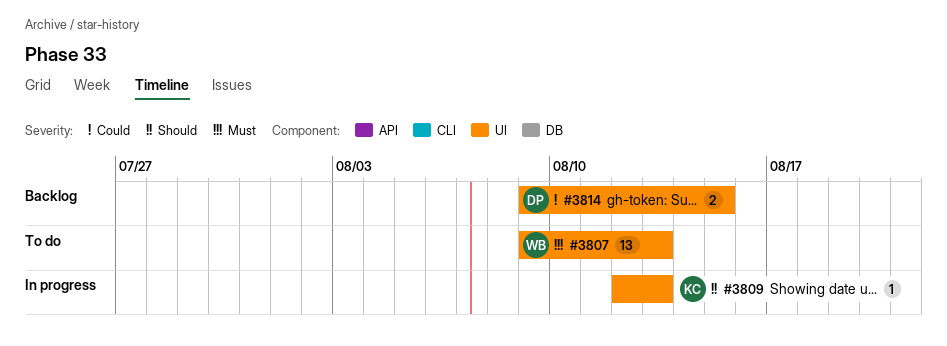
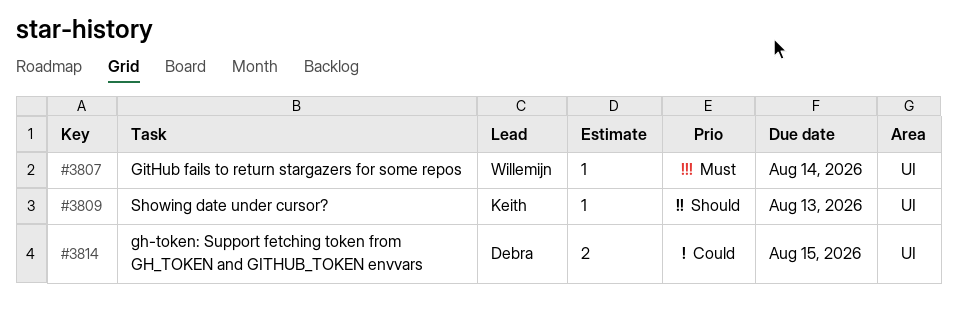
#3807, estimate: 13 -> 1
#3807, due: Aug 13 -> Aug 14

